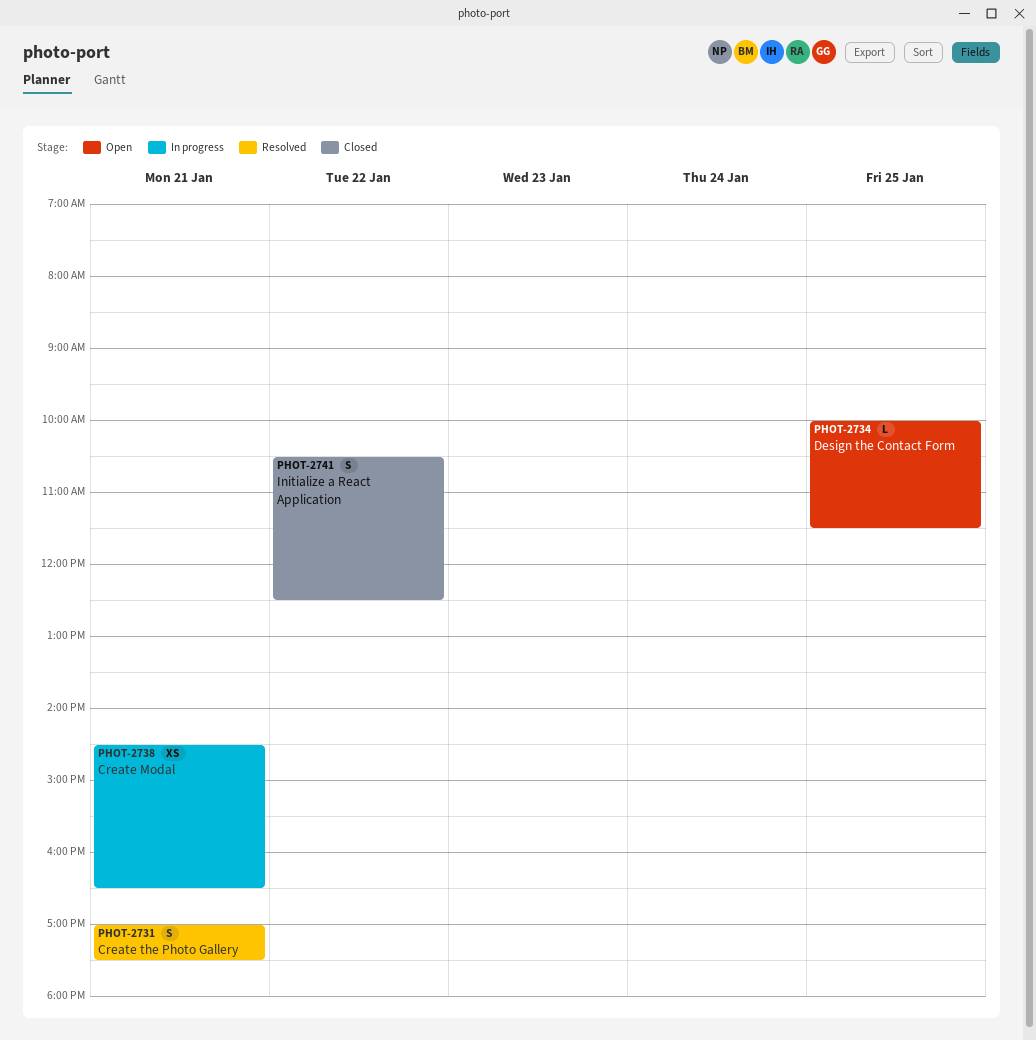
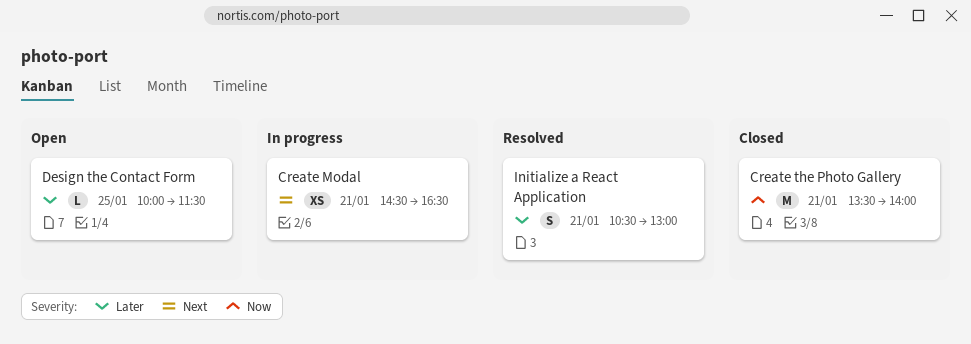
Create the Photo Gallery, status: Resolved -> Closed
Create the Photo Gallery, estimate: S -> M
Create the Photo Gallery, begins: 17:00 -> 13:30
Create the Photo Gallery, ends: 17:30 -> 14:00
Initialize a React Application, status: Closed -> Resolved
Initialize a React Application, day: Jan 22 -> Jan 21
Initialize a React Application, ends: 12:30 -> 13:00

